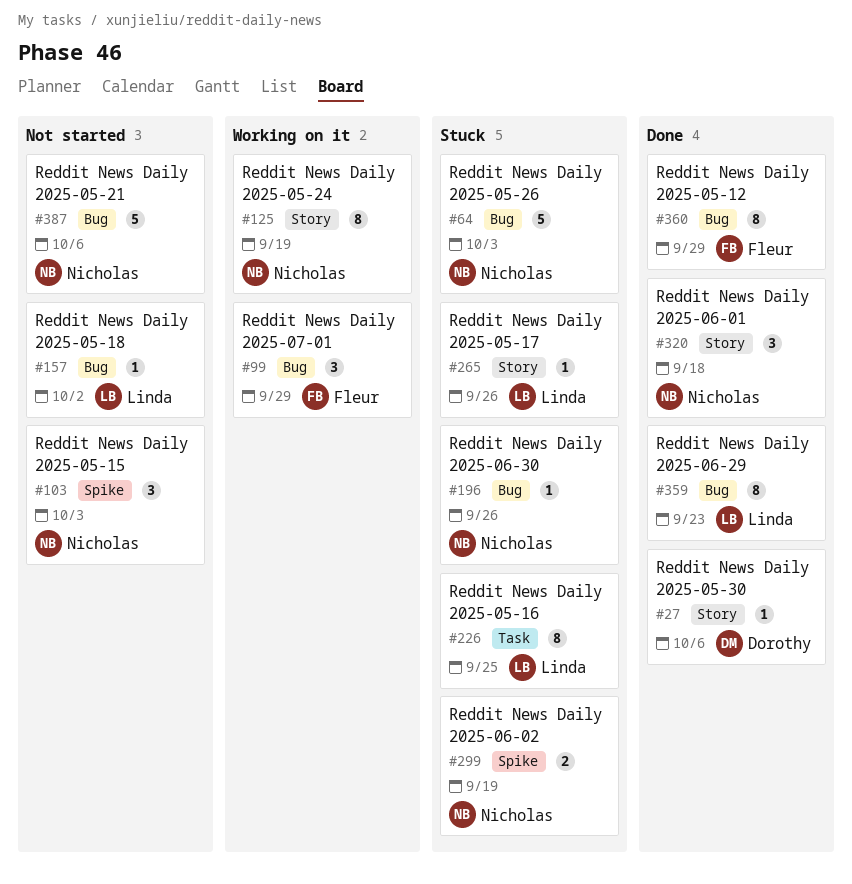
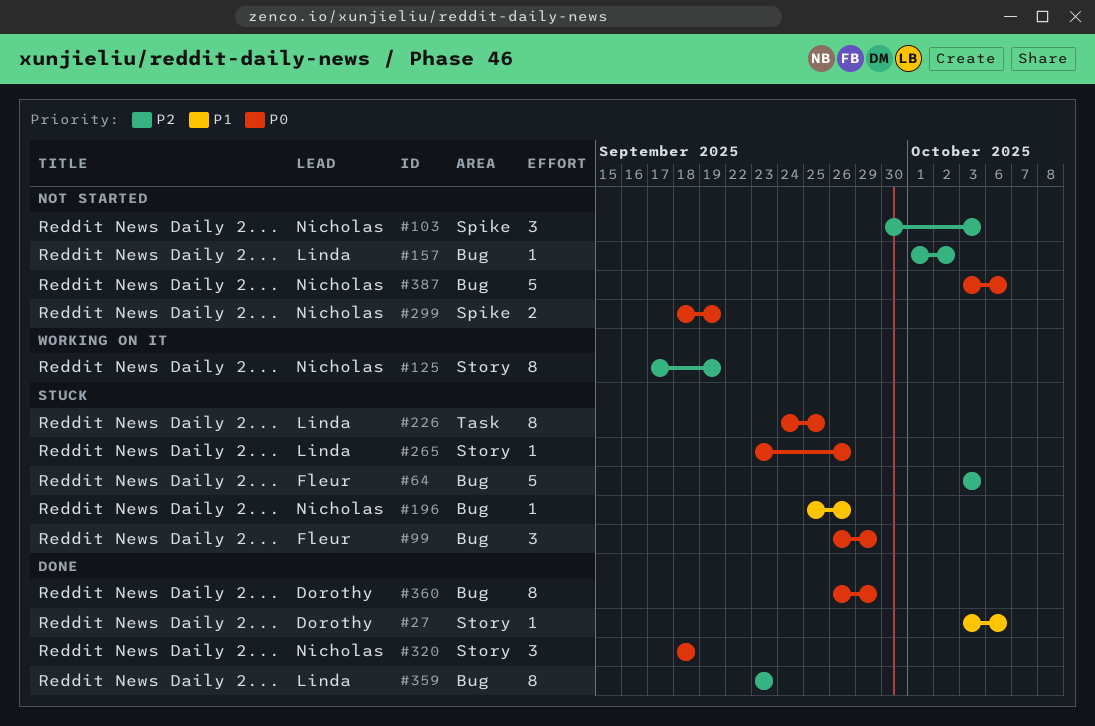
#64, owner: Nicholas -> Fleur
#99, status: Working on it -> Stuck
#299, status: Stuck -> Not started
#360, owner: Fleur -> Dorothy

